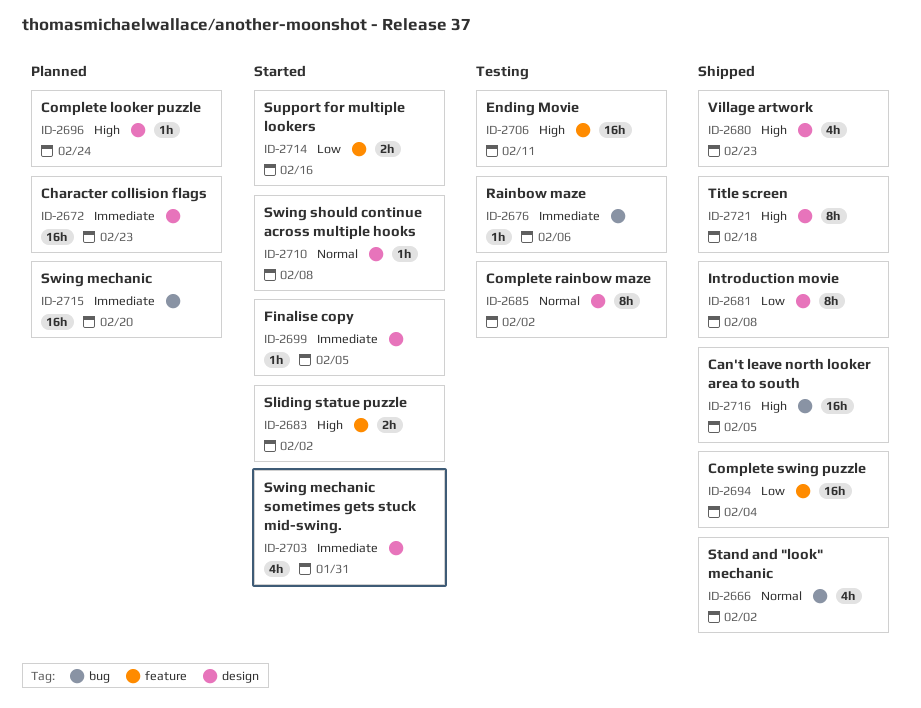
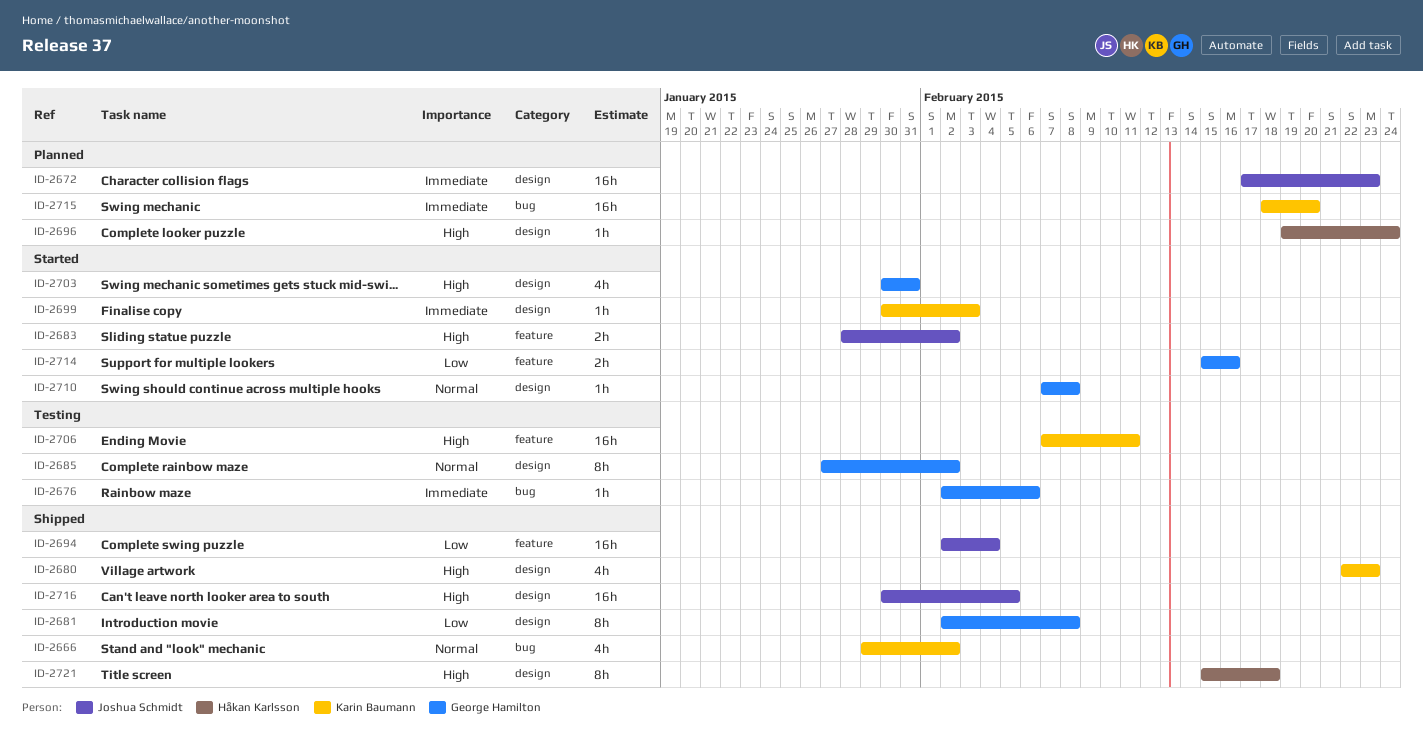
ID-2699, due: Feb 5 -> Feb 3
ID-2703, priority: Immediate -> High
ID-2716, label: bug -> design

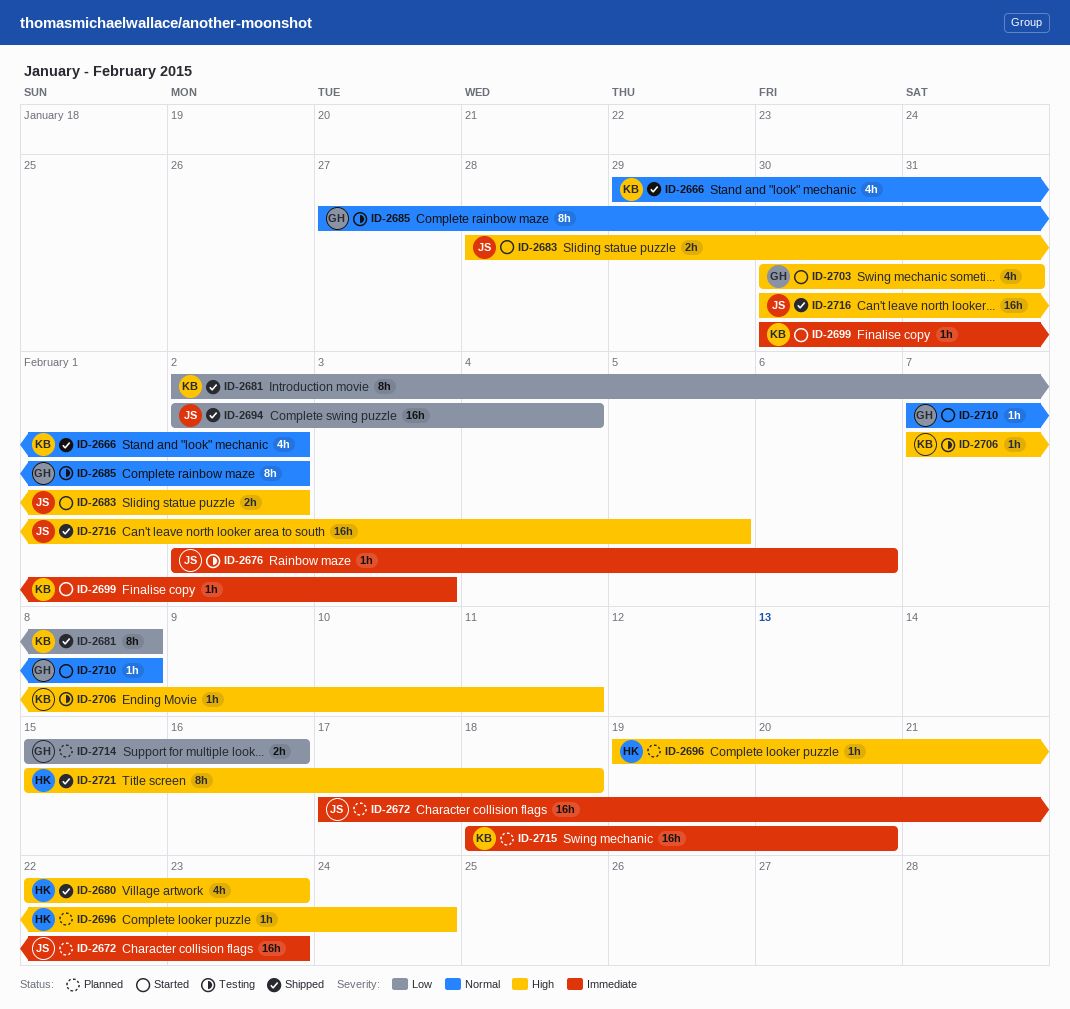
ID-2676, owner: George Hamilton -> Joshua Schmidt
ID-2680, owner: Karin Baumann -> Håkan Karlsson
ID-2681, owner: George Hamilton -> Karin Baumann
ID-2706, estimate: 16h -> 1h
ID-2714, status: Started -> Planned

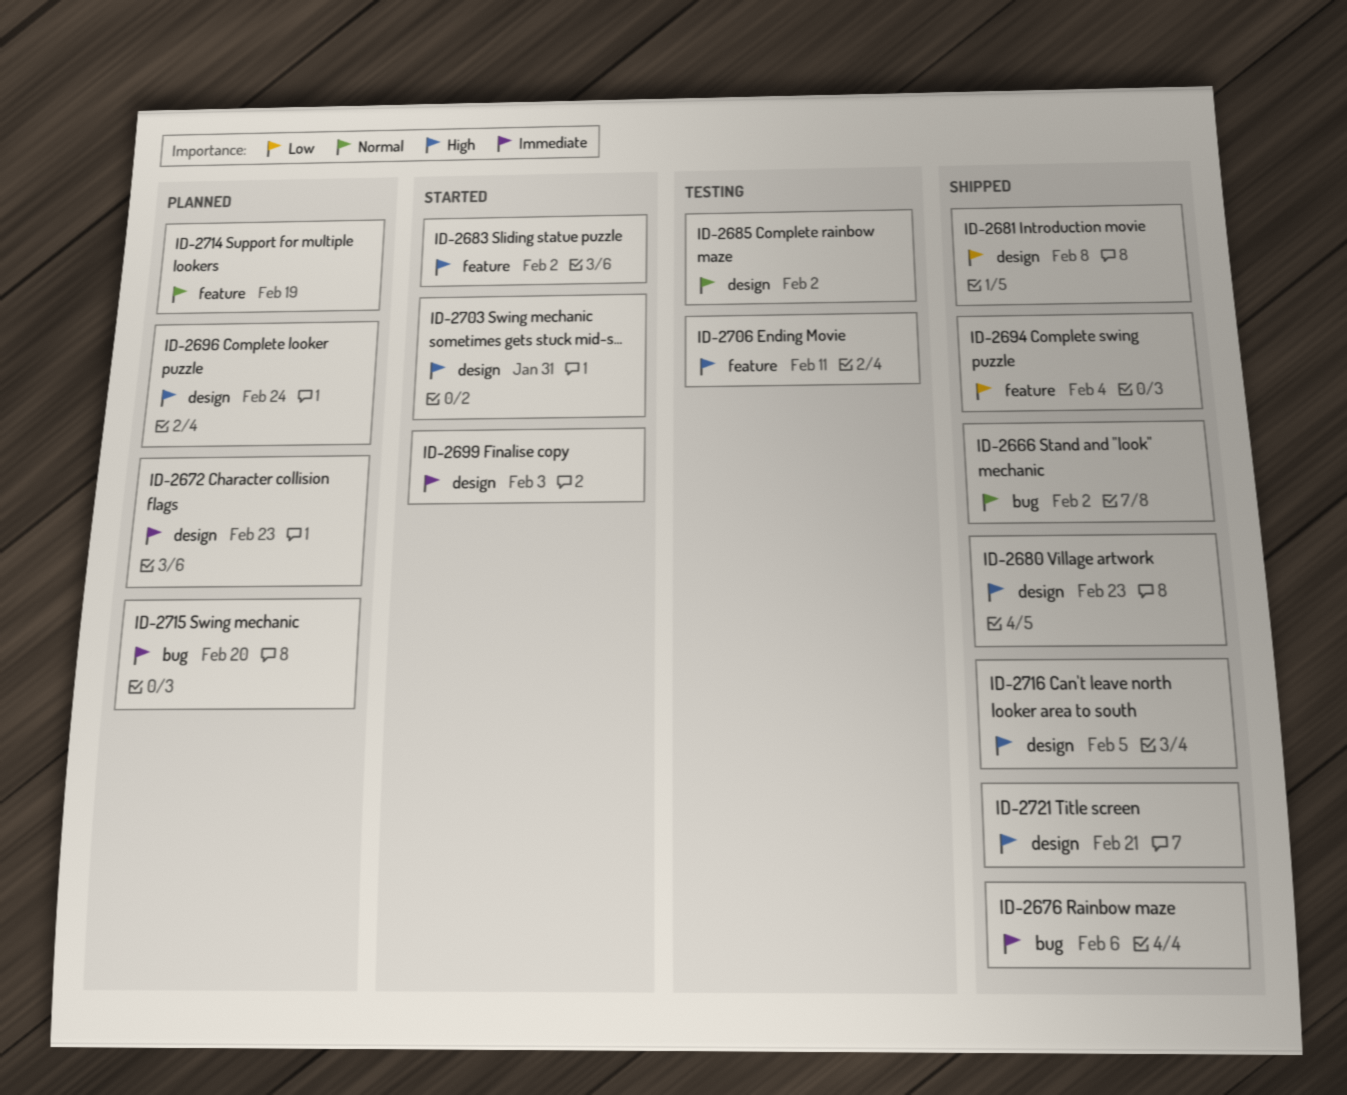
ID-2676, status: Testing -> Shipped
ID-2710: present -> none
ID-2714, priority: Low -> Normal
ID-2714, due: Feb 16 -> Feb 19
ID-2721, due: Feb 18 -> Feb 21

